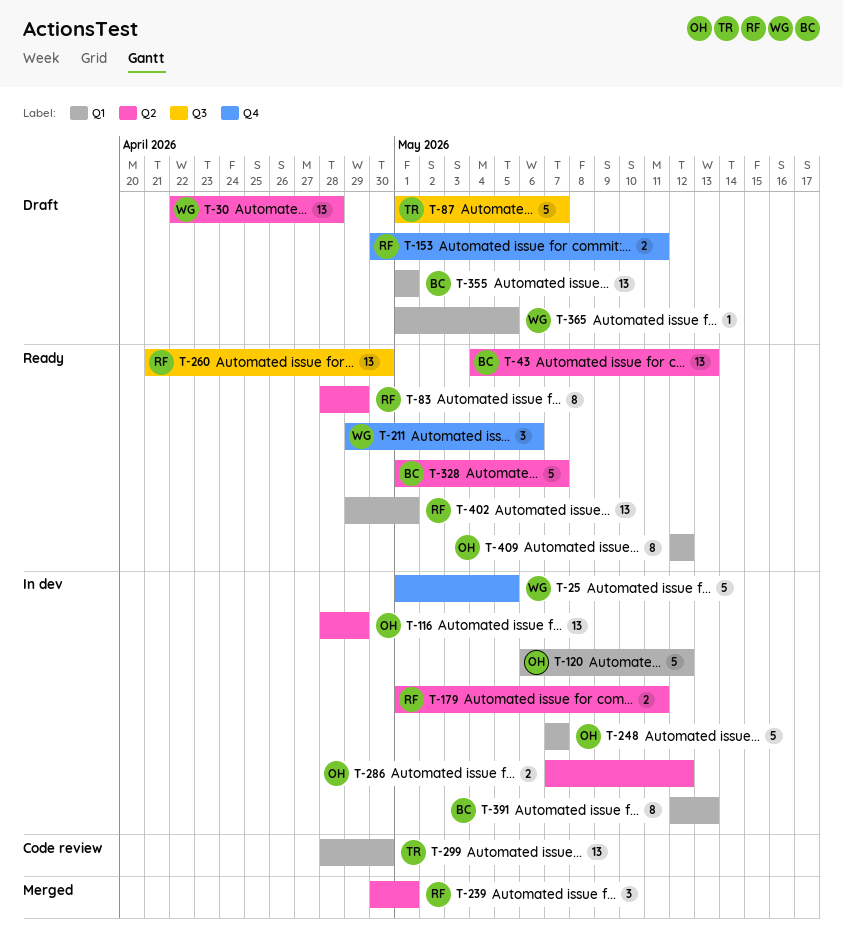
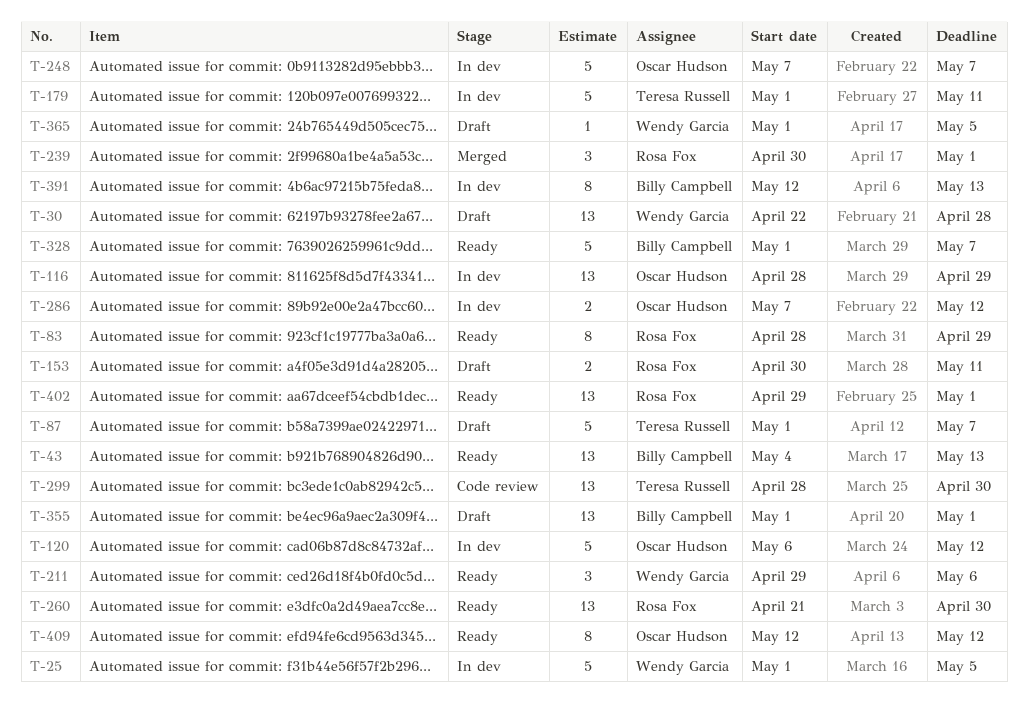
T-179, owner: Rosa Fox -> Teresa Russell
T-179, estimate: 2 -> 5

